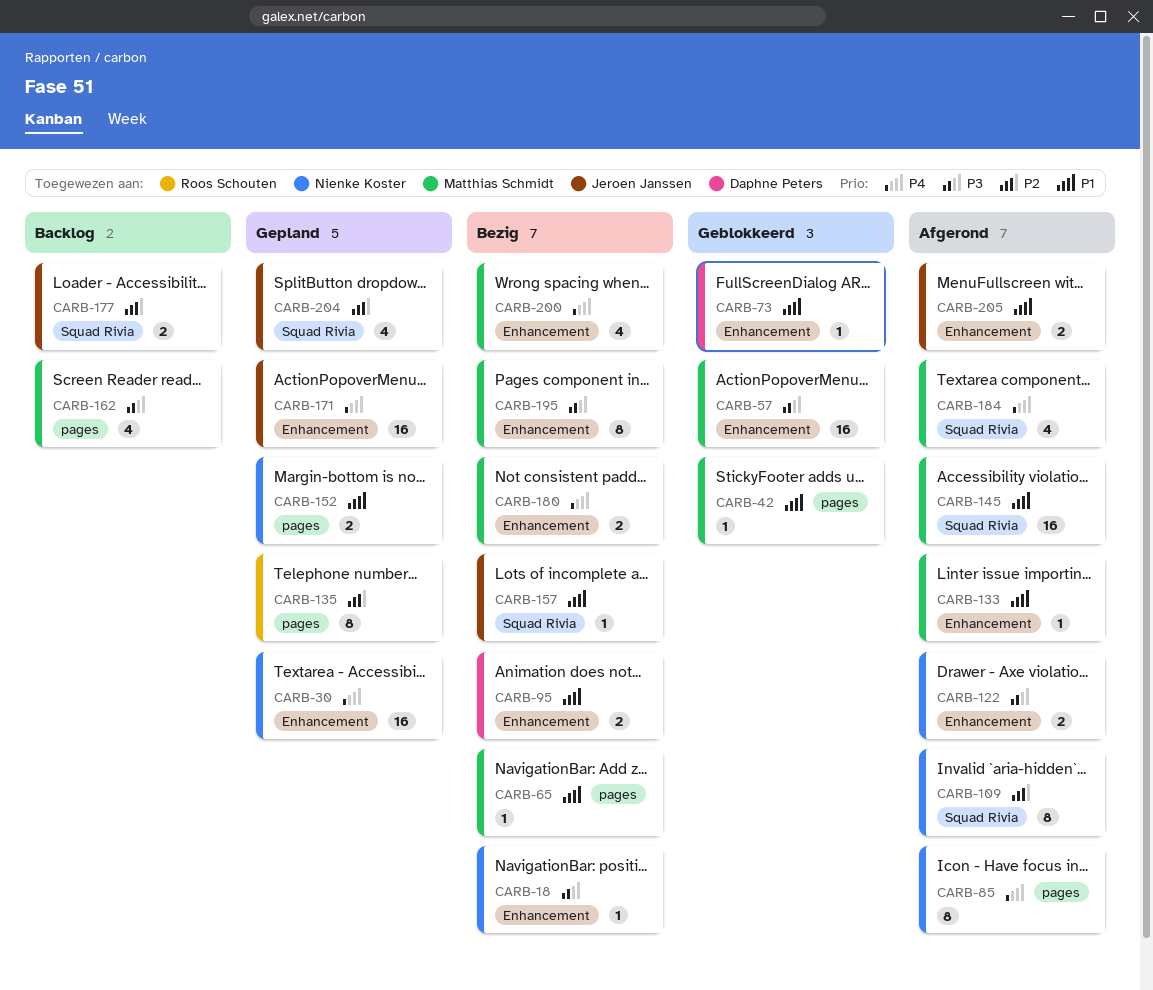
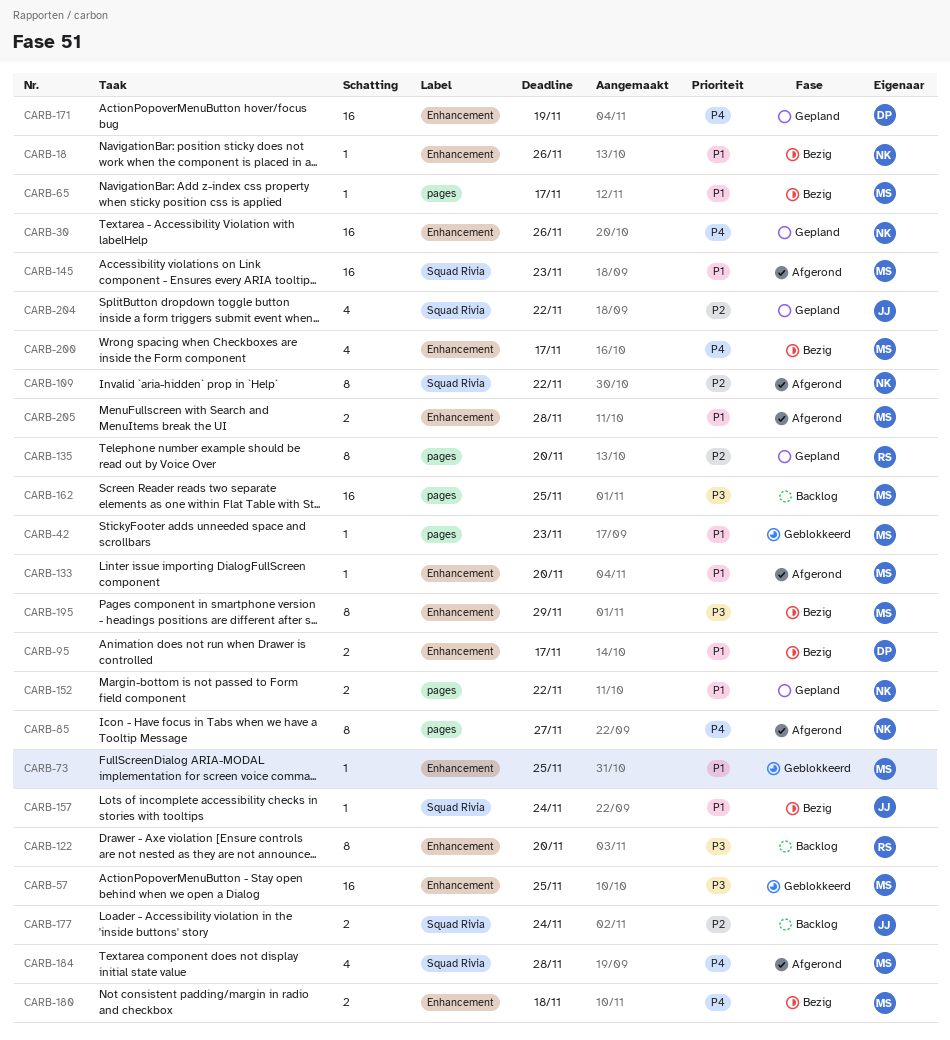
CARB-18, priority: P3 -> P1
CARB-73, owner: Daphne Peters -> Matthias Schmidt
CARB-122, status: Afgerond -> Backlog
CARB-122, owner: Nienke Koster -> Roos Schouten
CARB-122, estimate: 2 -> 8
CARB-162, estimate: 4 -> 16
CARB-171, owner: Jeroen Janssen -> Daphne Peters
CARB-205, owner: Jeroen Janssen -> Matthias Schmidt

